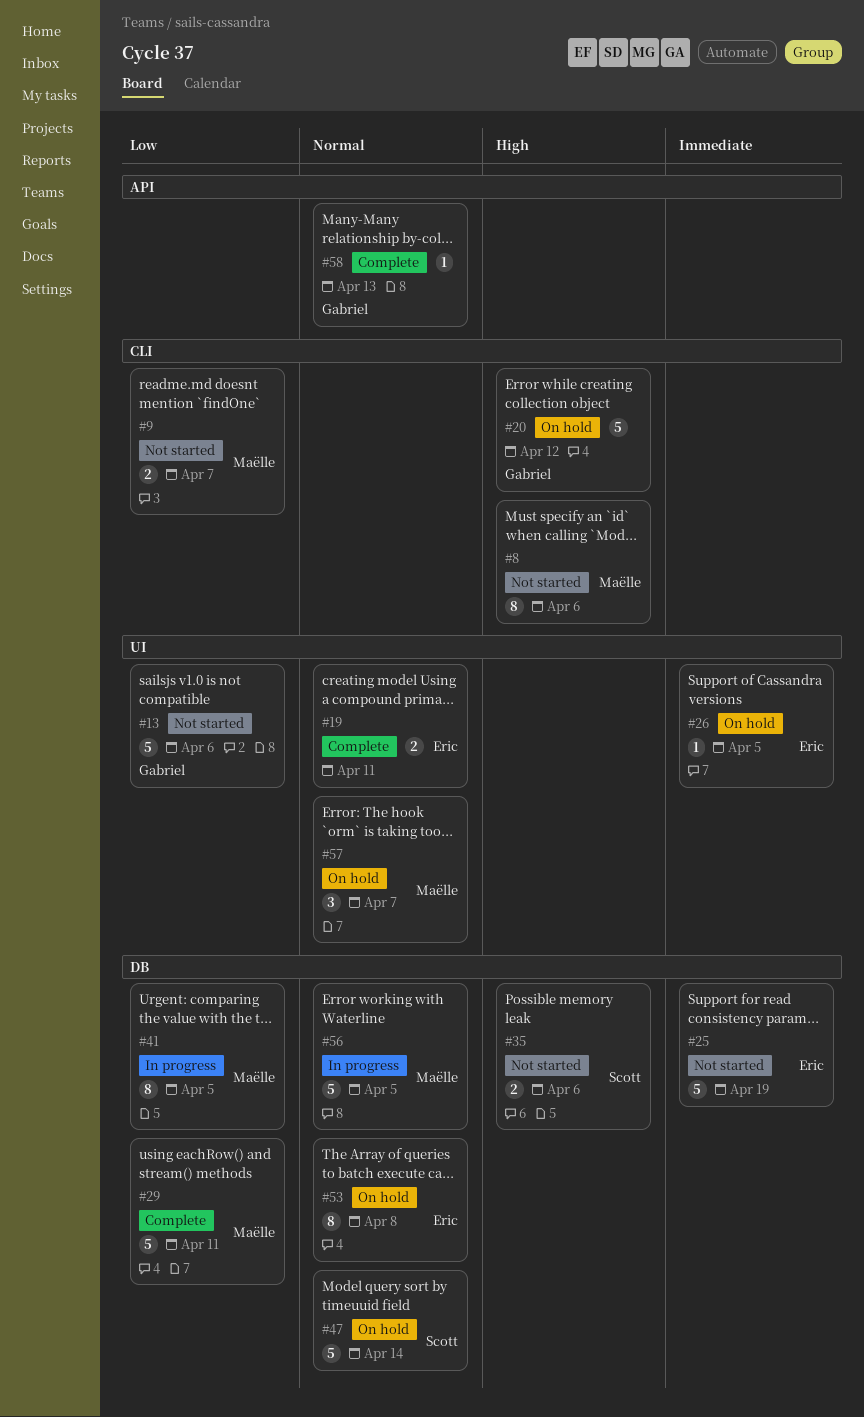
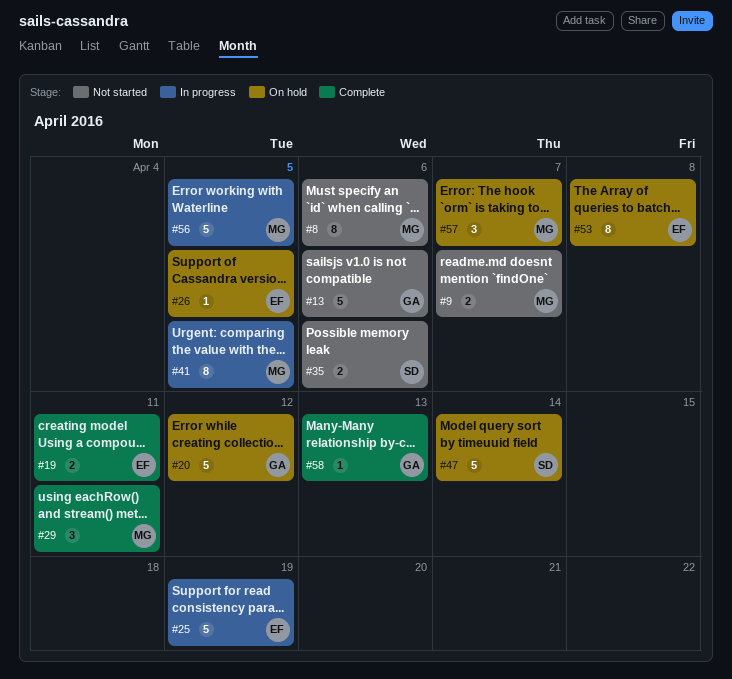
#25, status: Not started -> In progress
#29, estimate: 5 -> 3

